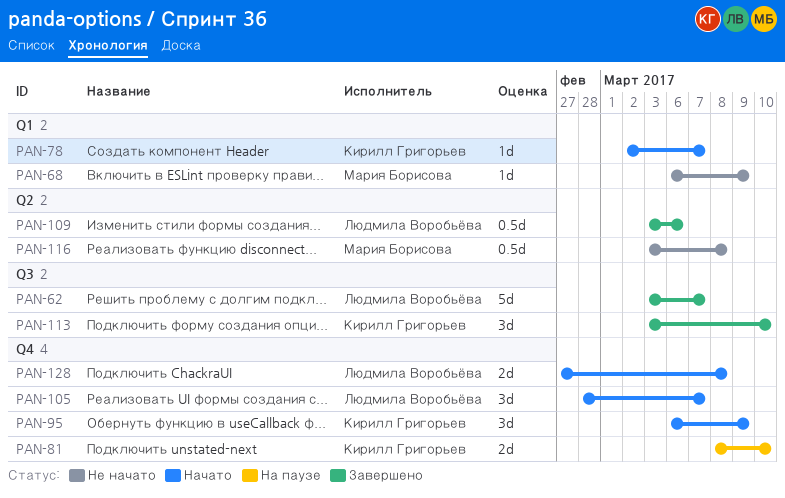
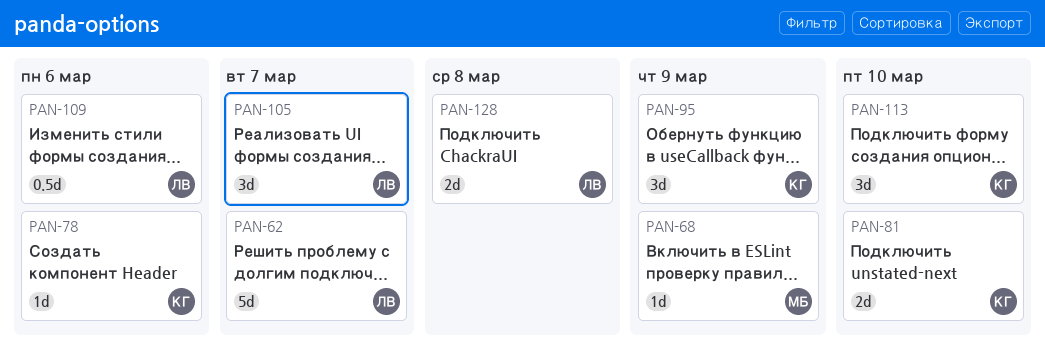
PAN-78, due: Mar 7 -> Mar 6
PAN-116: present -> none

